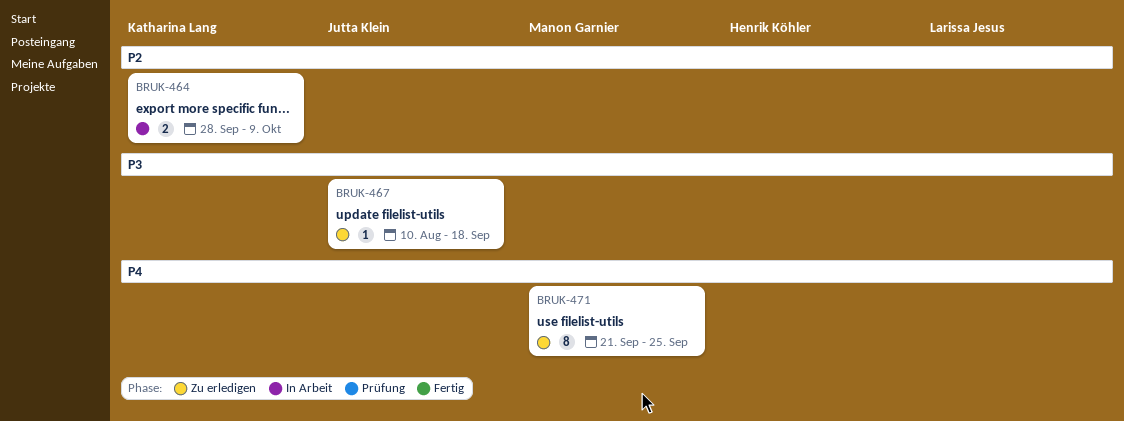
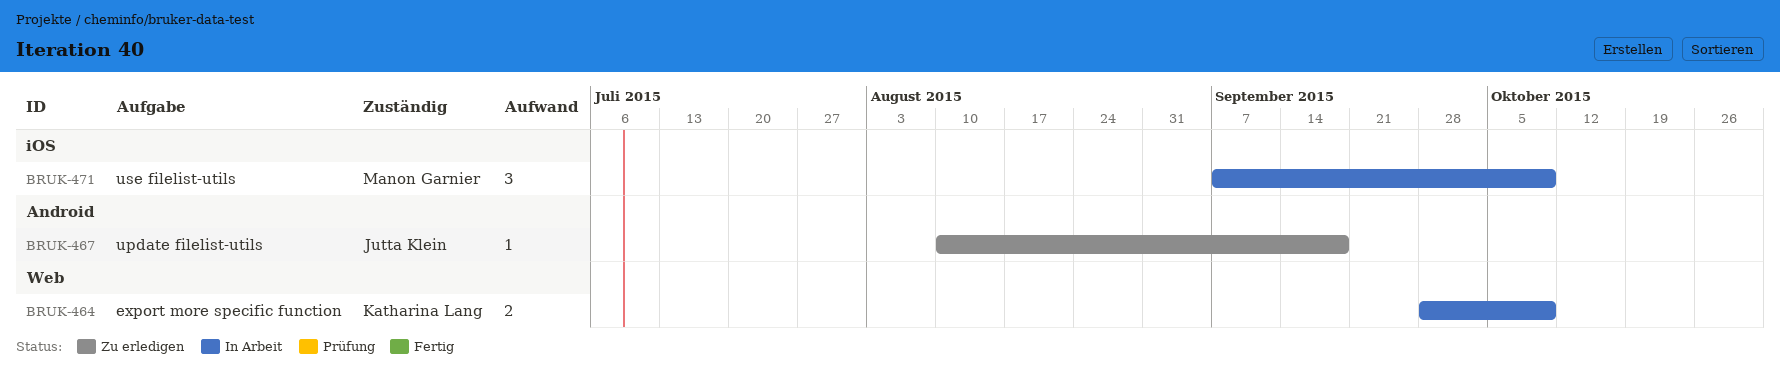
BRUK-471, status: Zu erledigen -> In Arbeit
BRUK-471, estimate: 8 -> 3
BRUK-471, start: Sep 21 -> Sep 7
BRUK-471, due: Sep 25 -> Oct 9

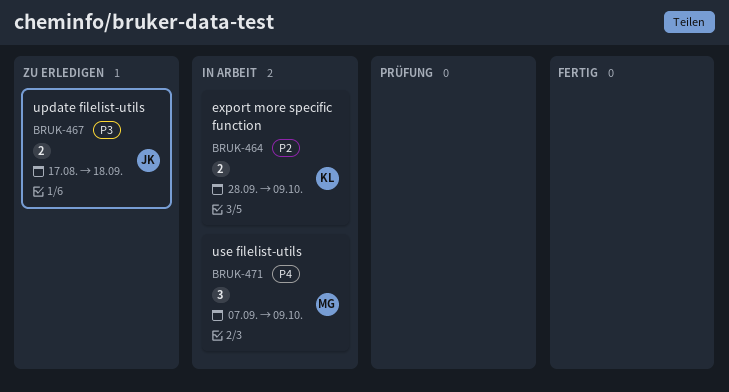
BRUK-467, estimate: 1 -> 2
BRUK-467, start: Aug 10 -> Aug 17

